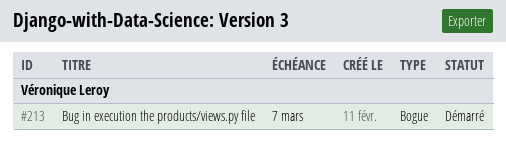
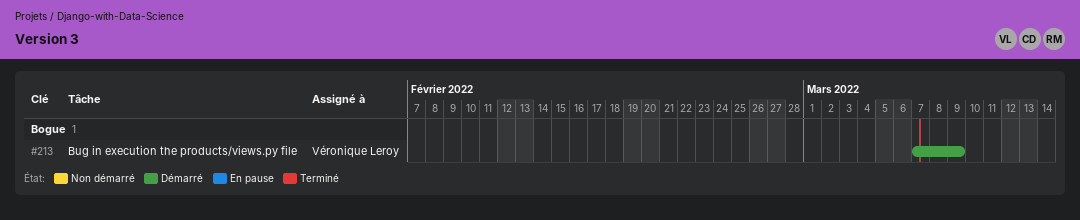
#213, due: Mar 7 -> Mar 9

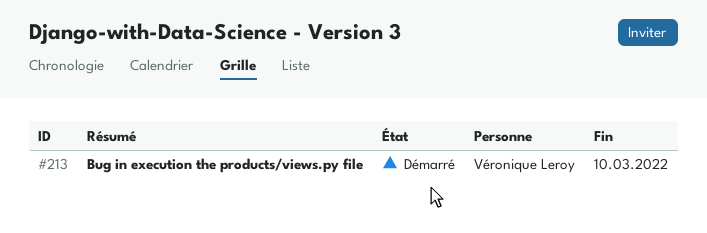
#213, due: Mar 9 -> Mar 10

